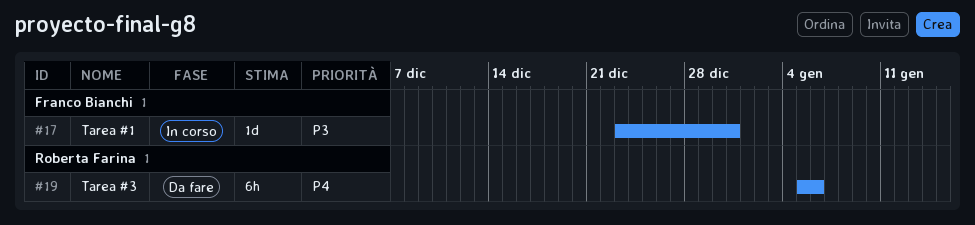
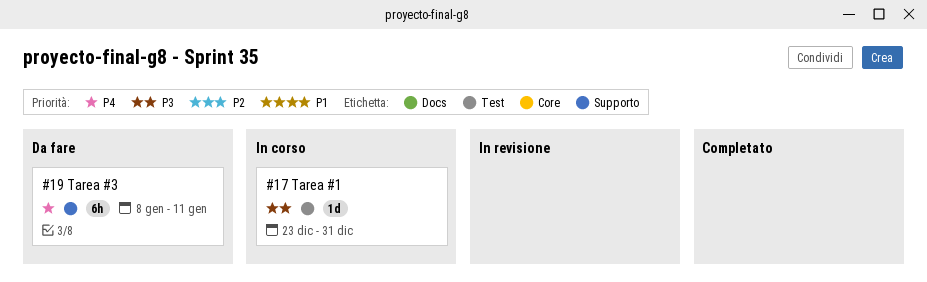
#19, start: Jan 5 -> Jan 8
#19, due: Jan 6 -> Jan 11

